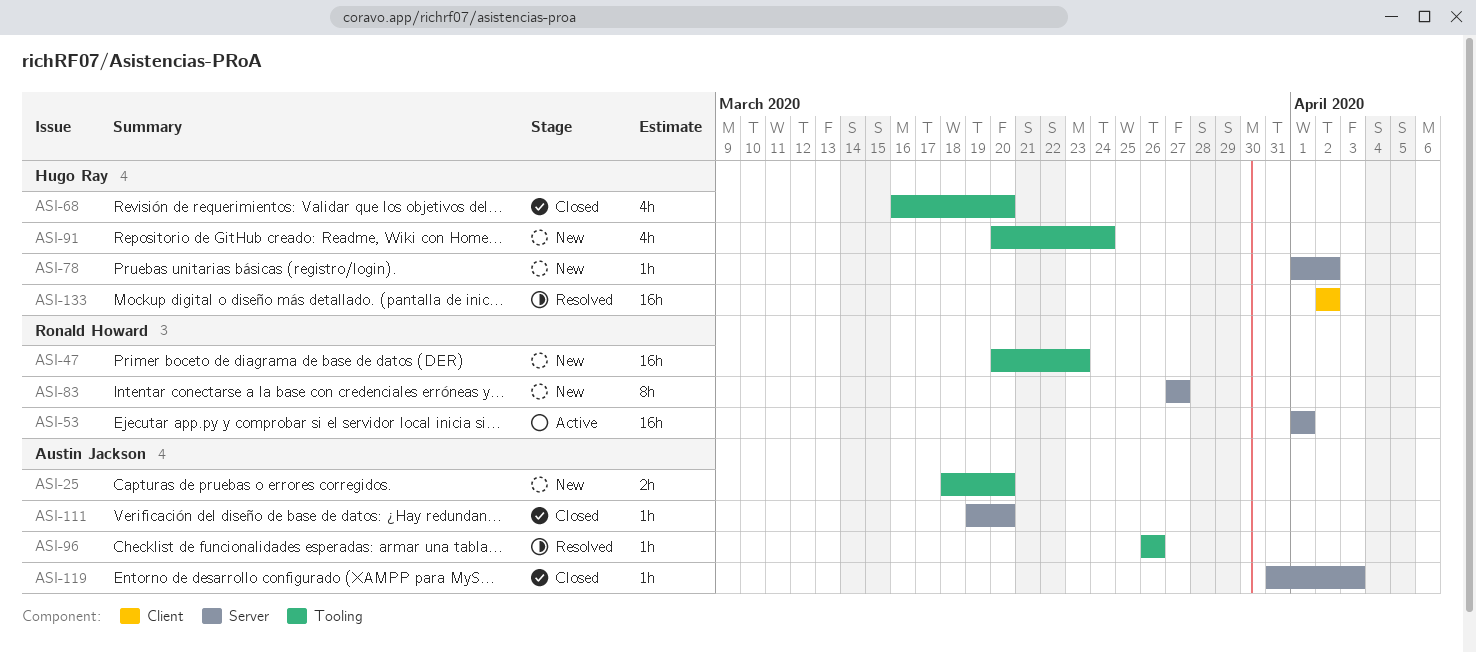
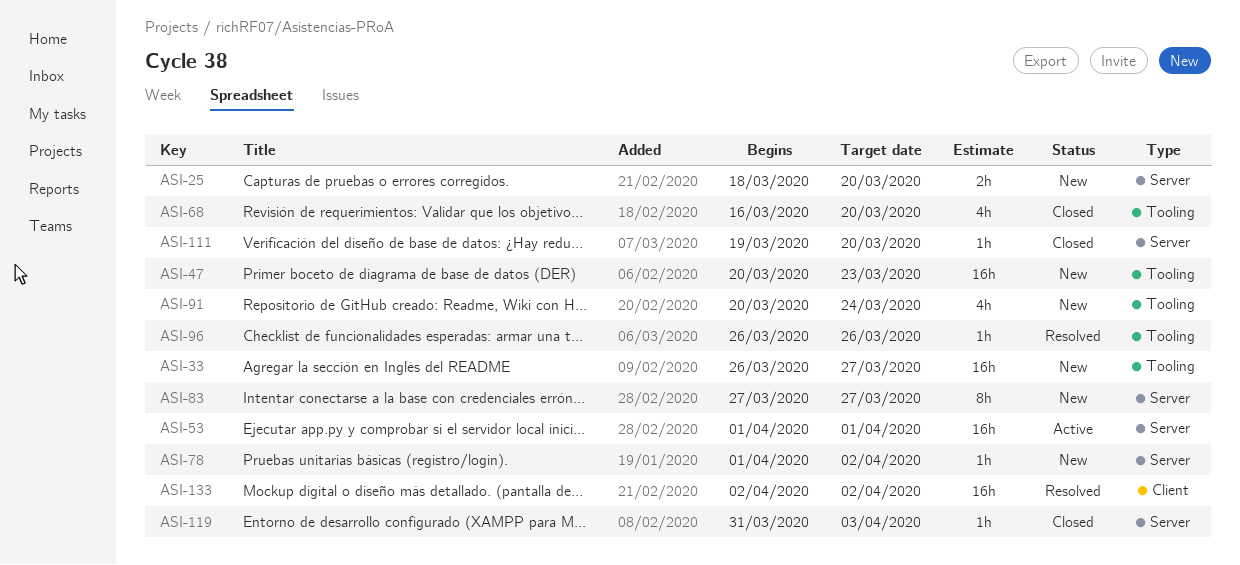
ASI-25, label: Tooling -> Server
ASI-33: none -> present

